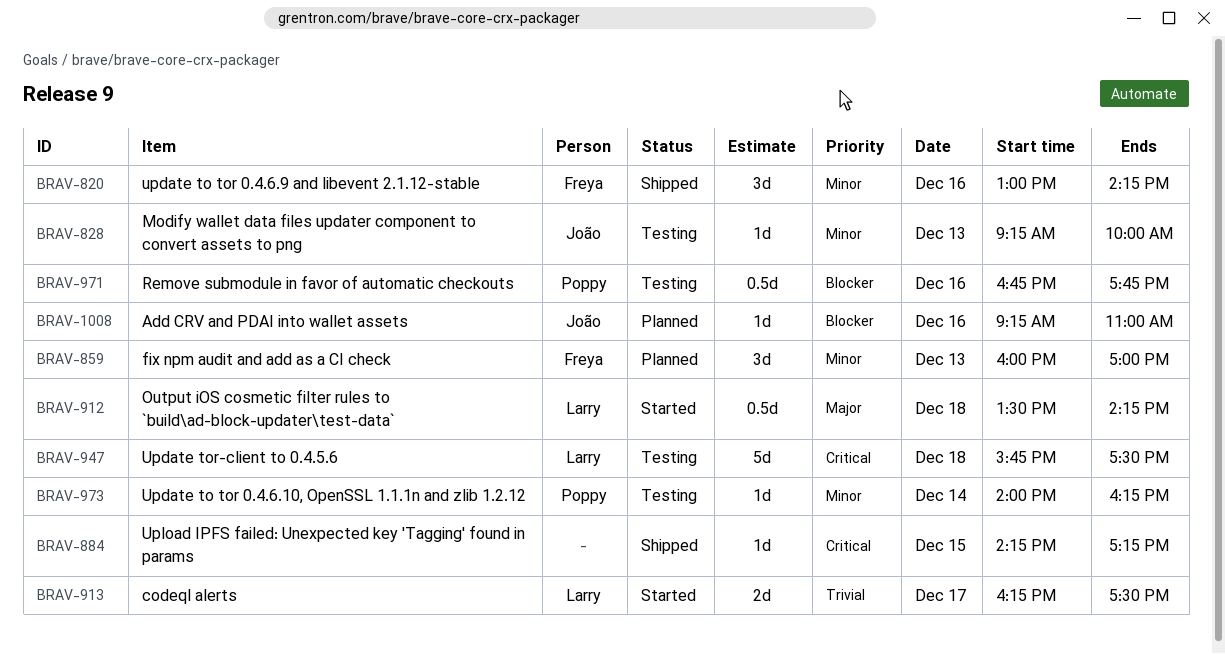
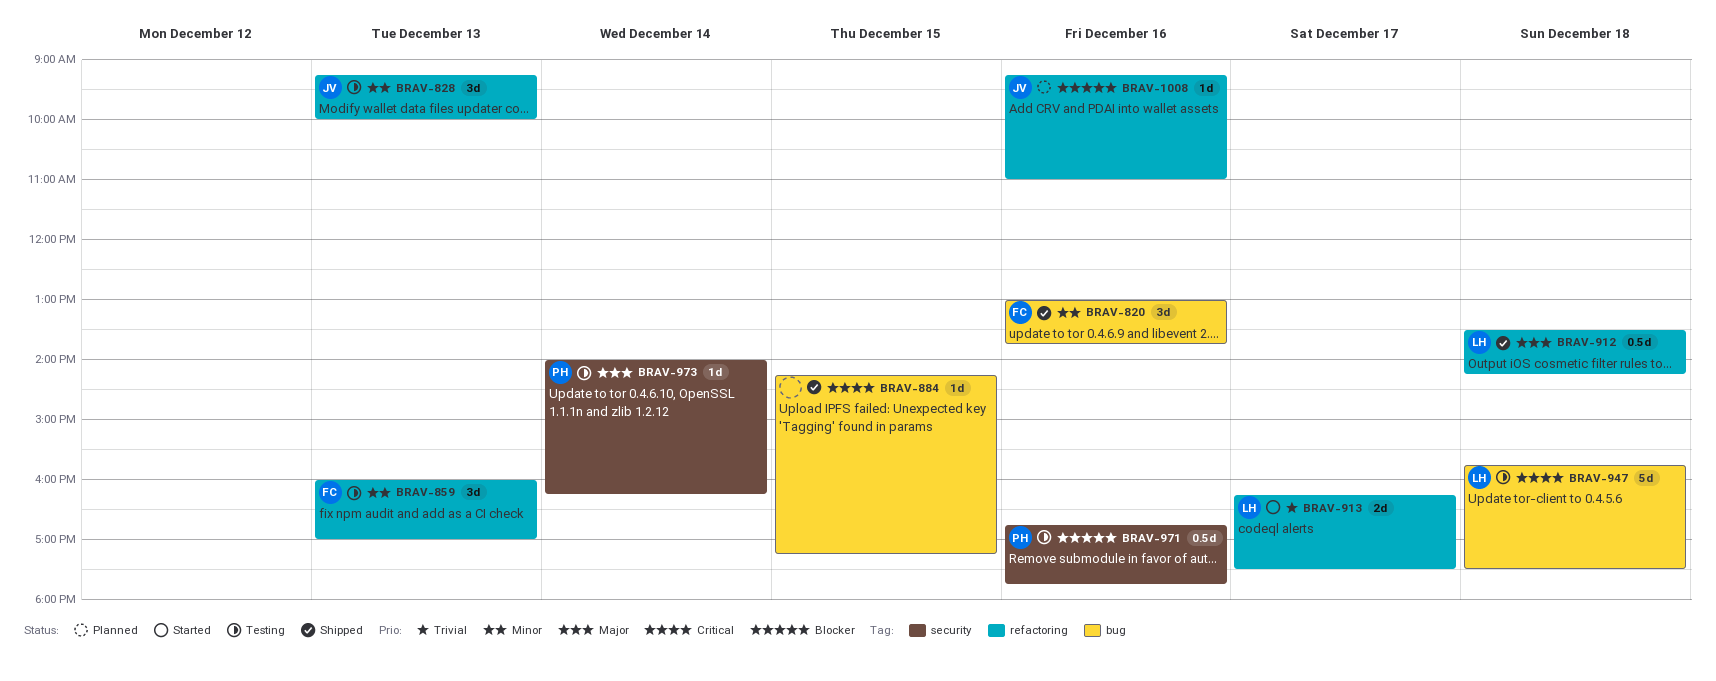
BRAV-820, ends: 14:15 -> 13:45
BRAV-828, estimate: 1d -> 3d
BRAV-859, status: Planned -> Testing
BRAV-912, status: Started -> Shipped
BRAV-973, priority: Minor -> Major

